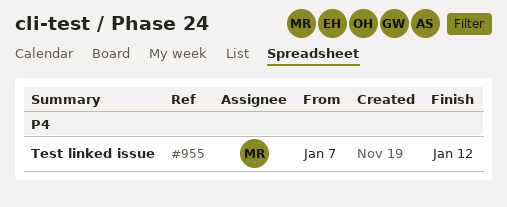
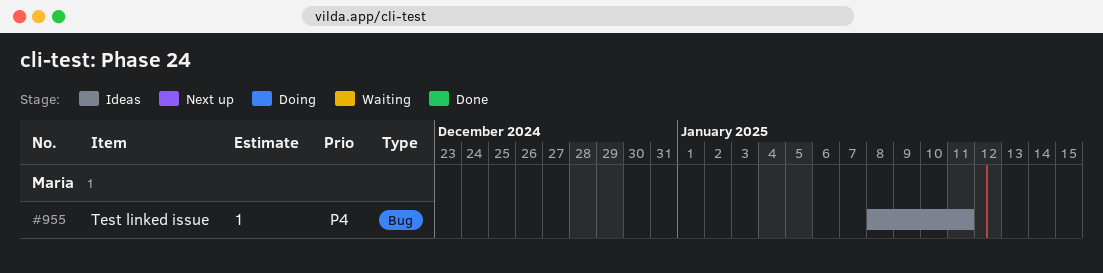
#955, start: Jan 7 -> Jan 8
#955, due: Jan 12 -> Jan 11

